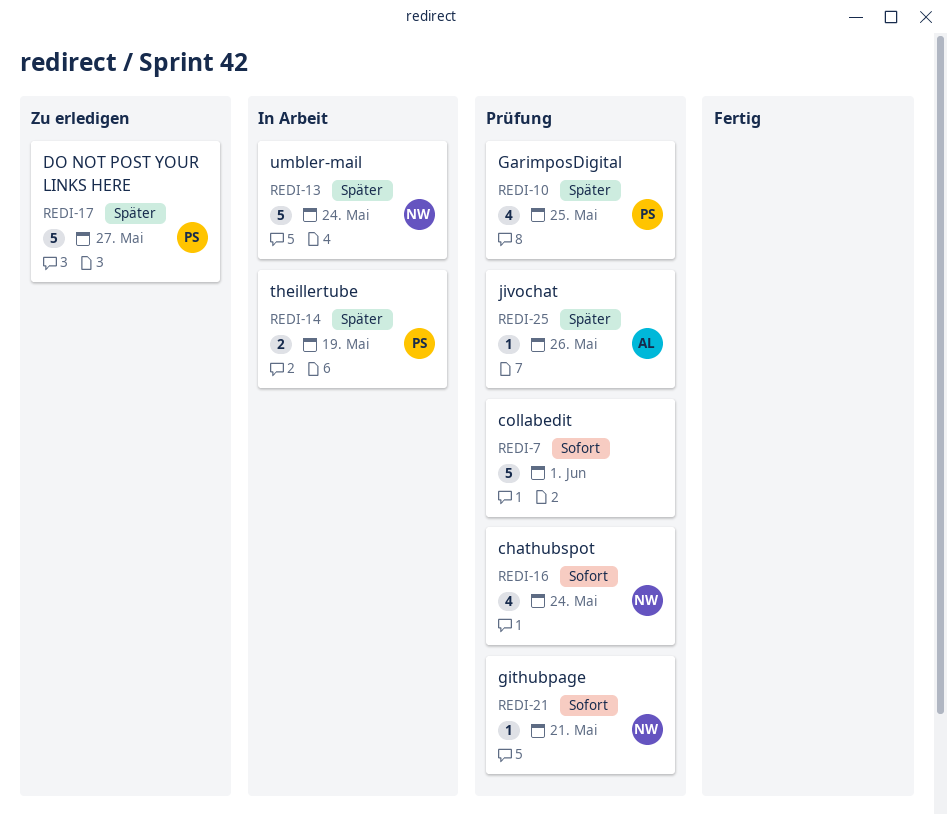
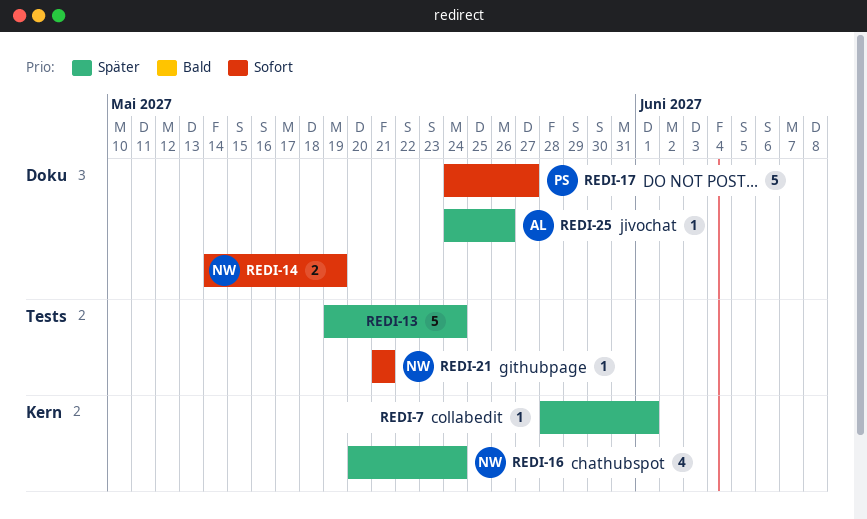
REDI-7, priority: Sofort -> Später
REDI-7, estimate: 5 -> 1
REDI-10: present -> none
REDI-13, owner: NW -> none
REDI-14, owner: PS -> NW
REDI-14, priority: Später -> Sofort
REDI-16, priority: Sofort -> Später
REDI-17, priority: Später -> Sofort

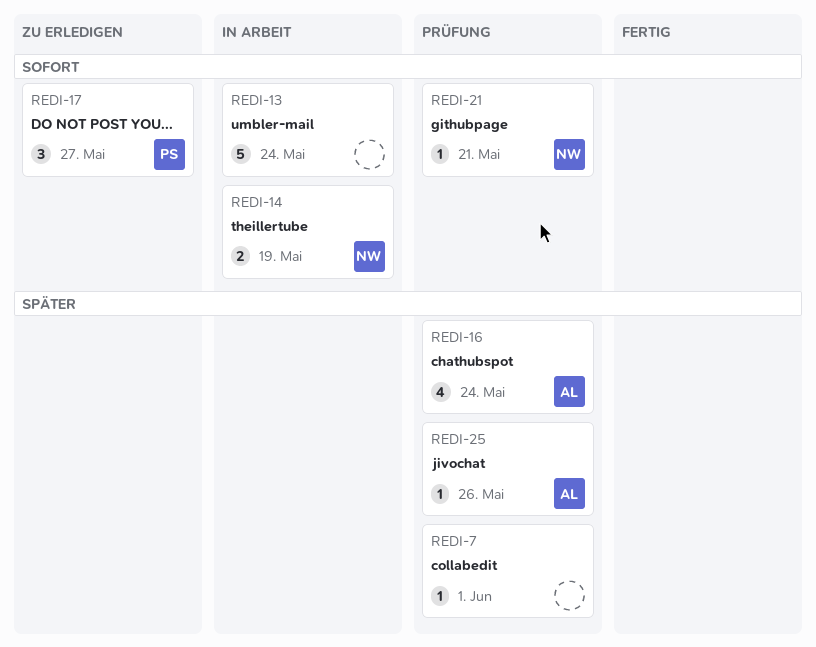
REDI-13, priority: Später -> Sofort
REDI-16, owner: NW -> AL
REDI-17, estimate: 5 -> 3

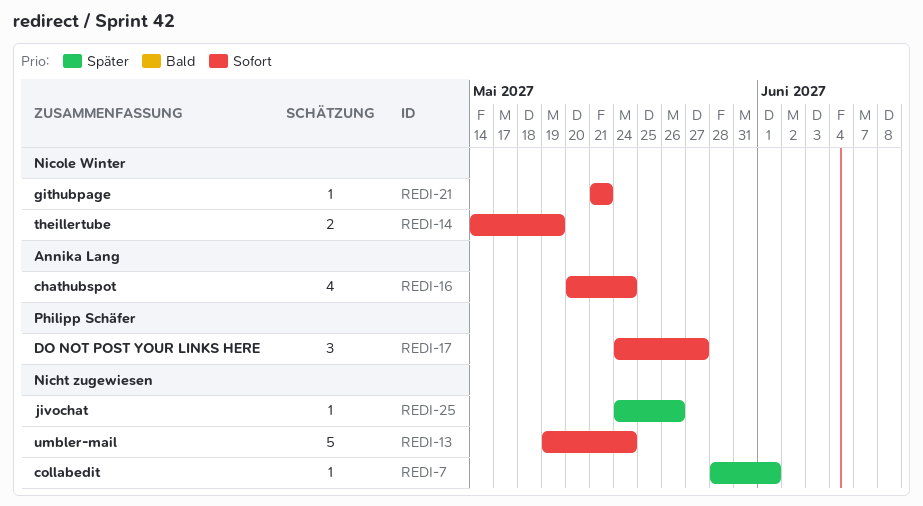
REDI-16, priority: Später -> Sofort
REDI-25, owner: Annika Lang -> none

